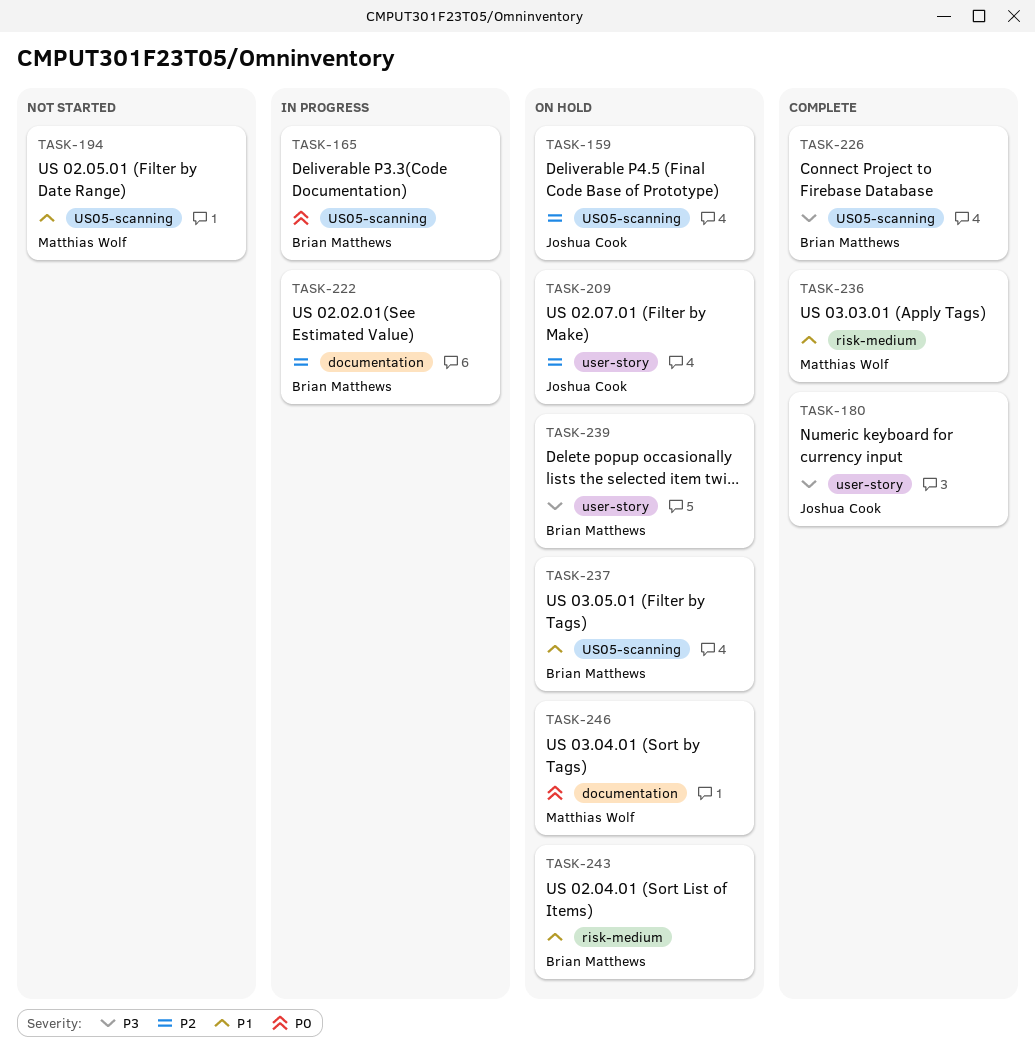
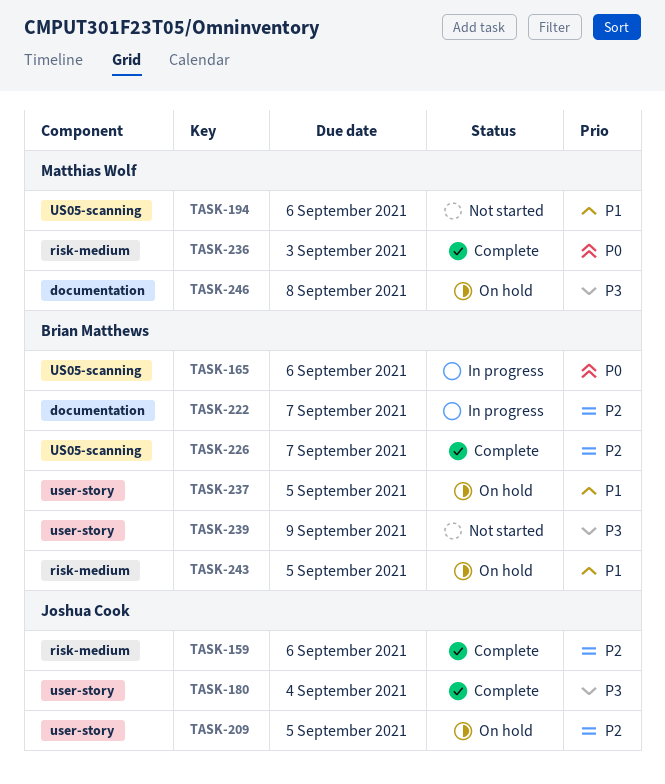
TASK-159, status: On hold -> Complete
TASK-159, label: US05-scanning -> risk-medium
TASK-226, priority: P3 -> P2
TASK-236, priority: P1 -> P0
TASK-237, label: US05-scanning -> user-story
TASK-239, status: On hold -> Not started
TASK-246, priority: P0 -> P3

